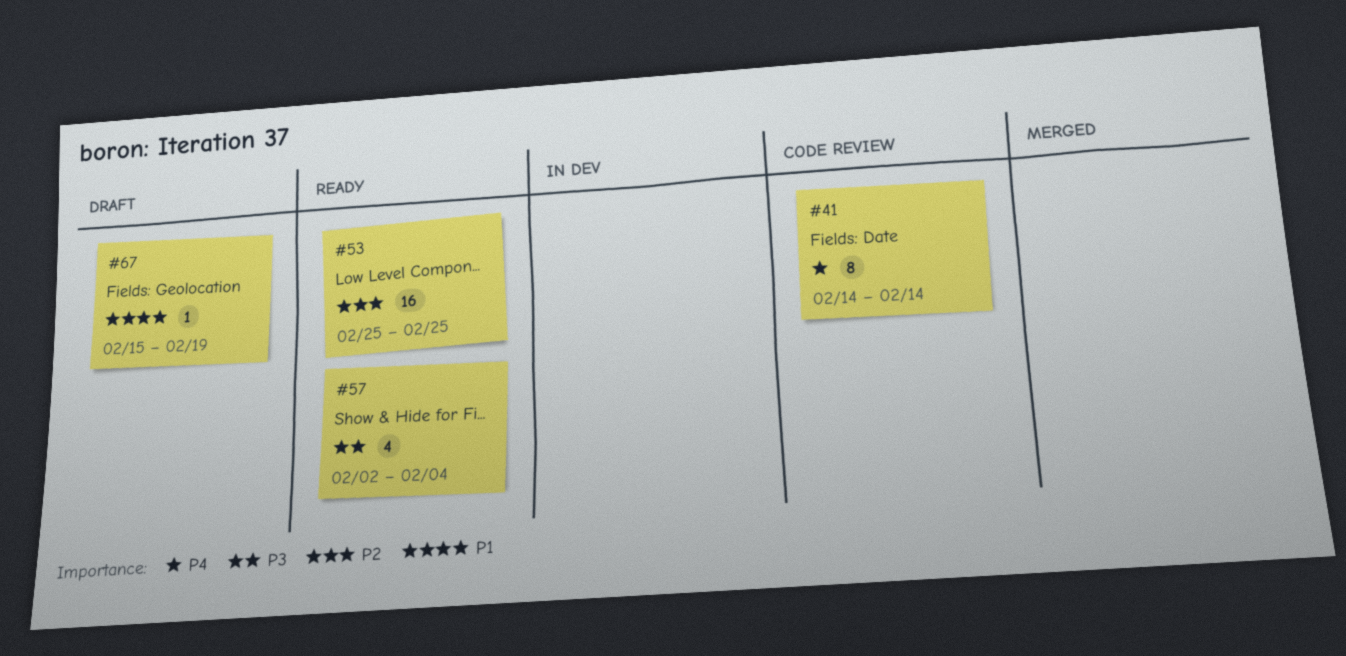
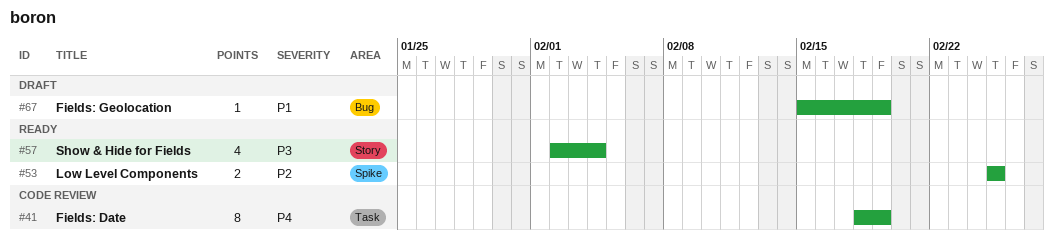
#41, start: Feb 14 -> Feb 18
#41, due: Feb 14 -> Feb 19
#53, estimate: 16 -> 2

